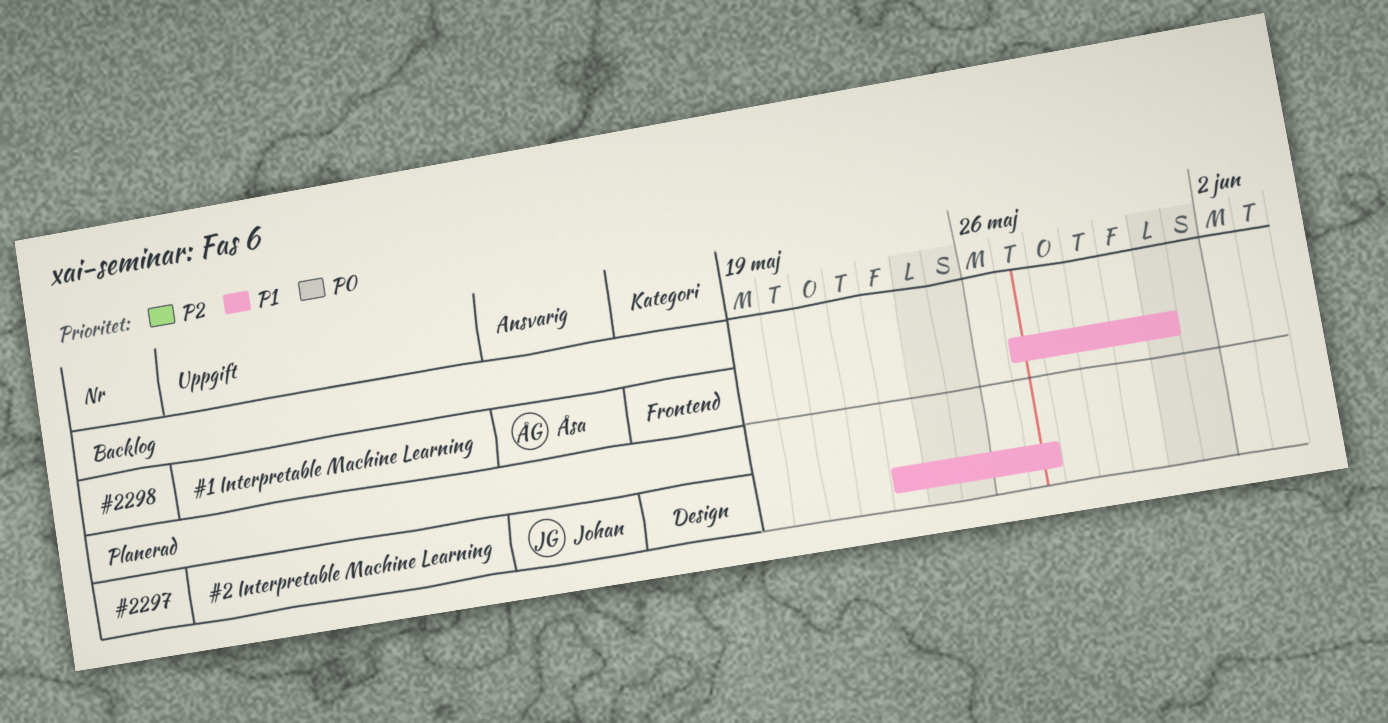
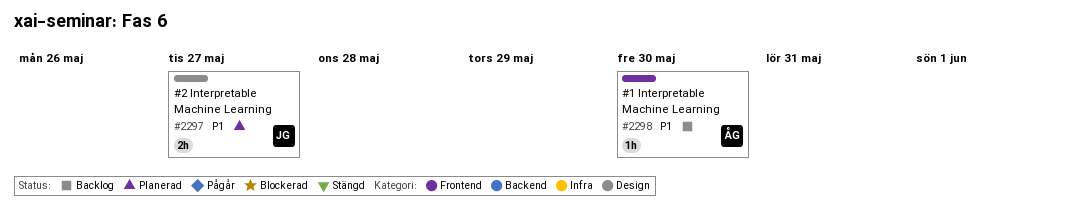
#2298, due: May 31 -> May 30

